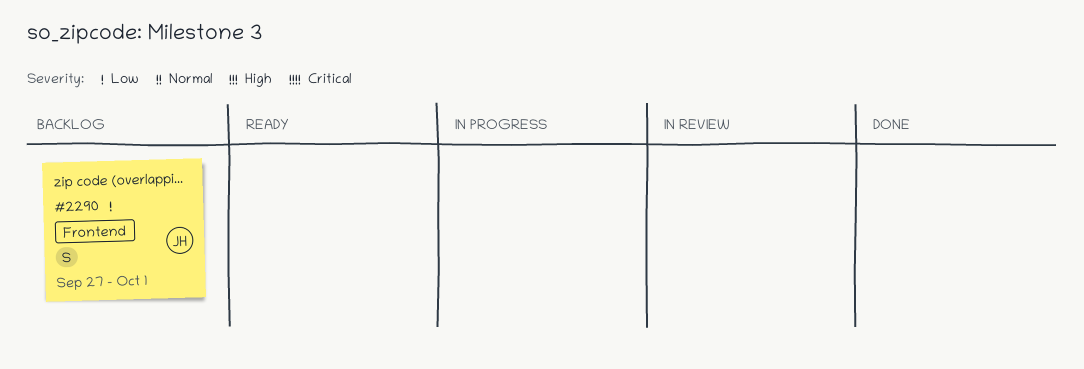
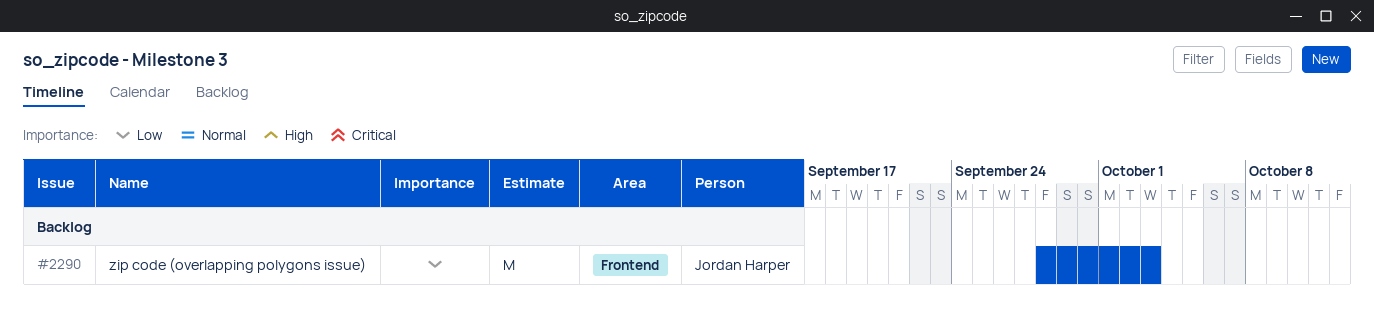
#2290, estimate: S -> M
#2290, start: Sep 27 -> Sep 28
#2290, due: Oct 1 -> Oct 3

